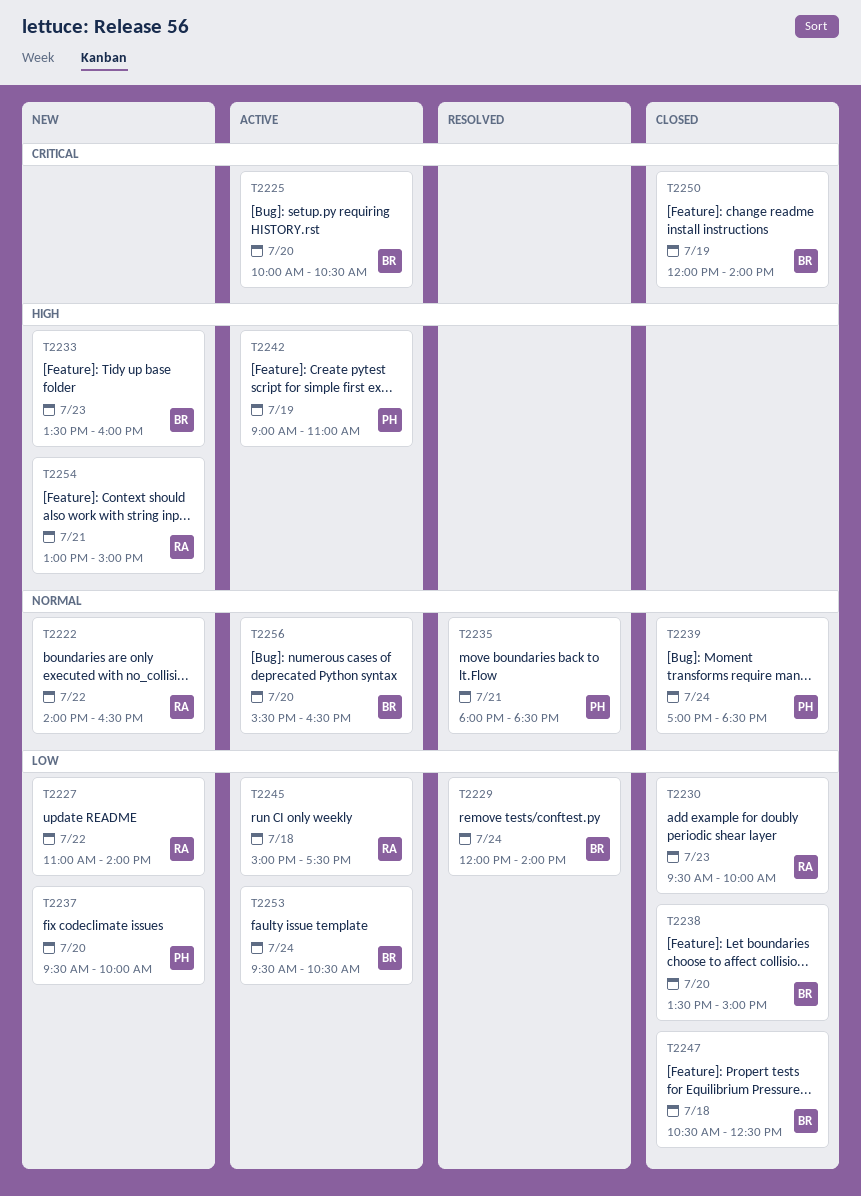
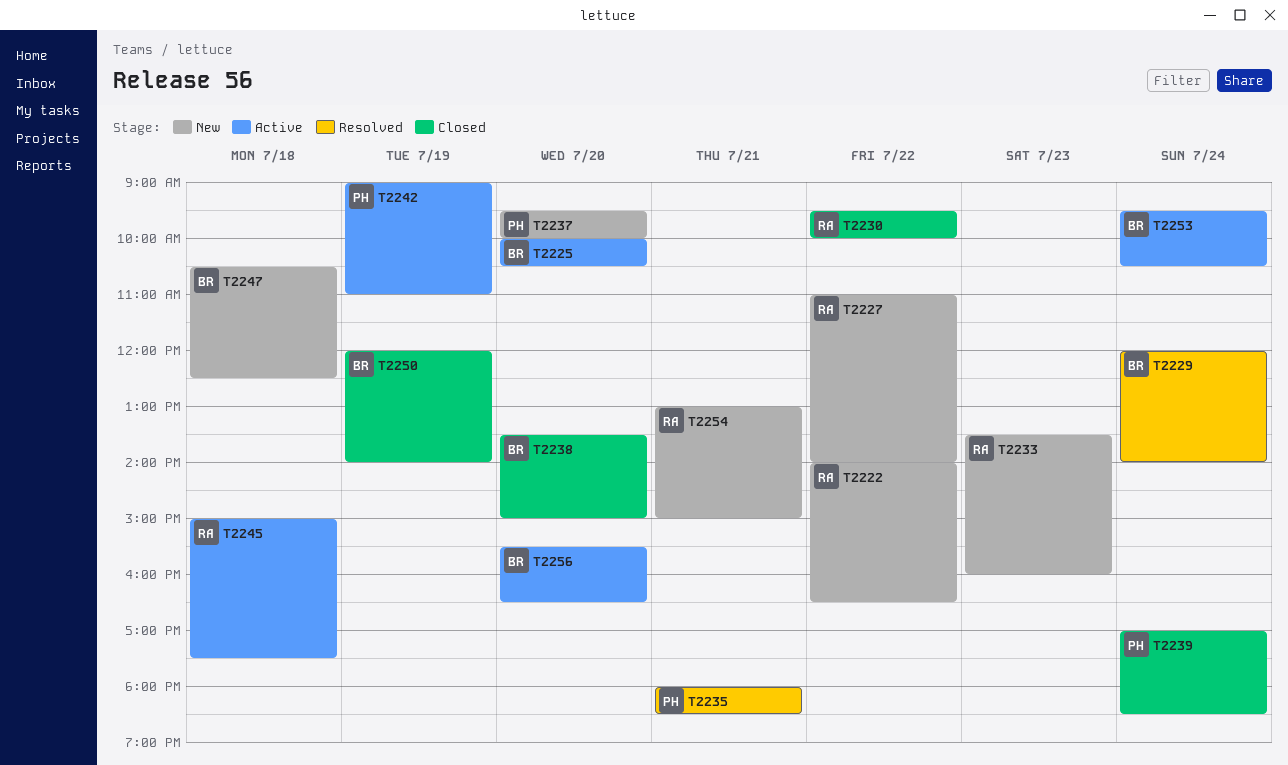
T2230, day: Jul 23 -> Jul 22
T2233, owner: BR -> RA
T2247, status: Closed -> New

